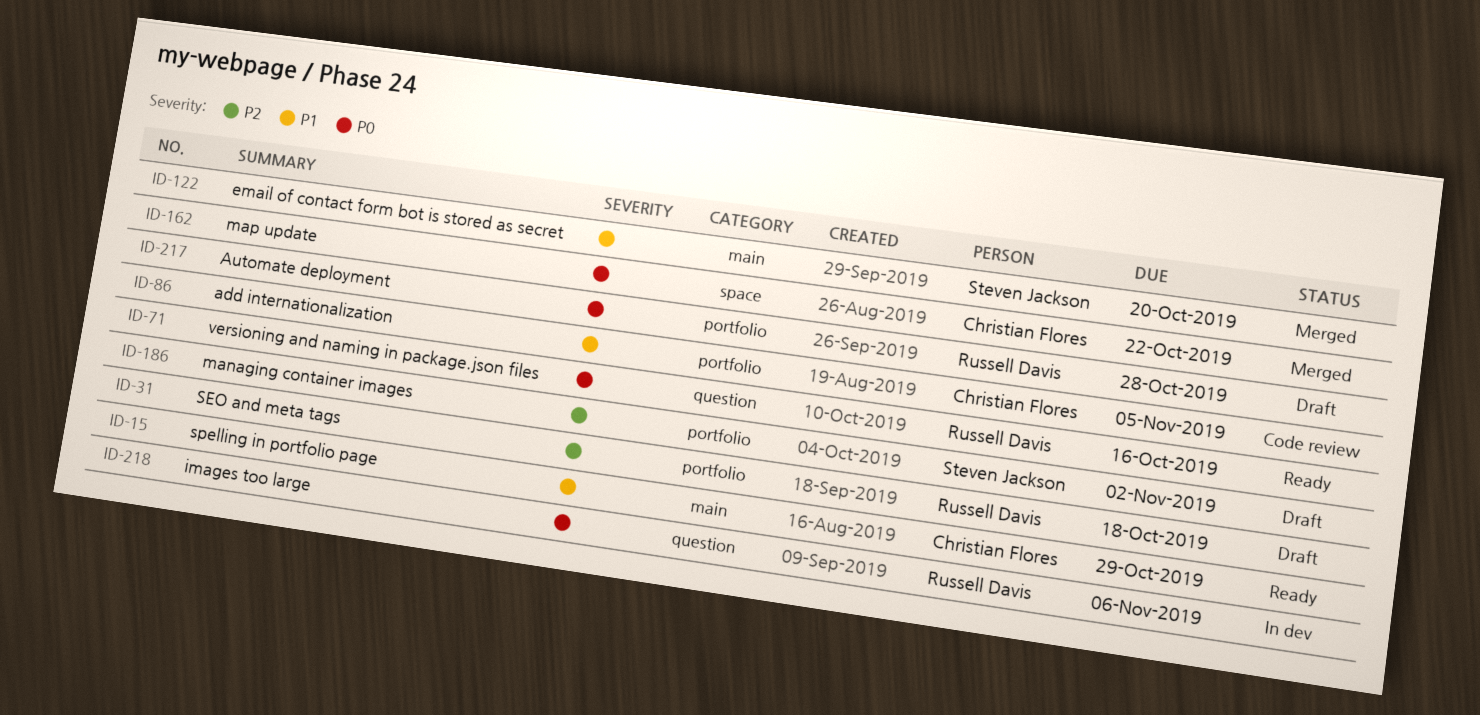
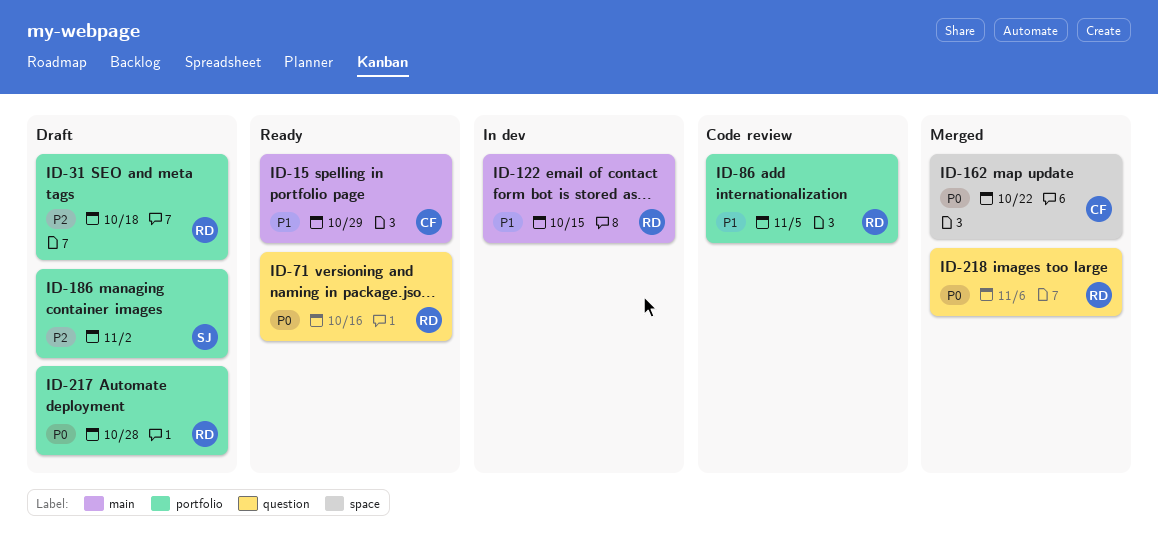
ID-86, owner: Christian Flores -> Russell Davis
ID-122, status: Merged -> In dev
ID-122, owner: Steven Jackson -> Russell Davis
ID-122, due: Oct 20 -> Oct 15
ID-218, status: In dev -> Merged

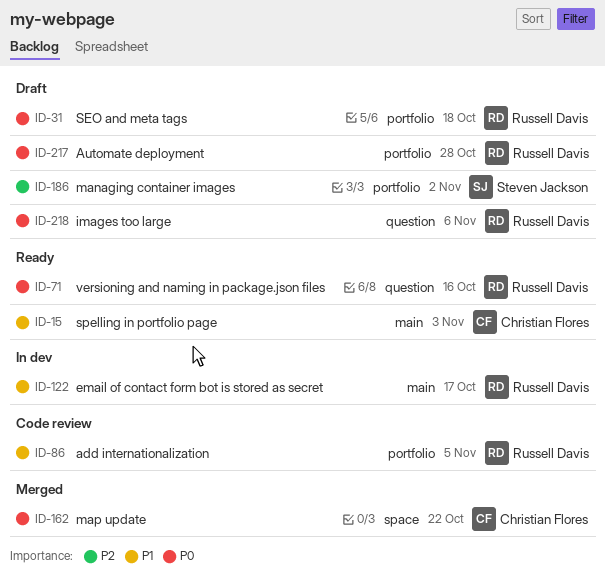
ID-15, due: Oct 29 -> Nov 3
ID-31, priority: P2 -> P0
ID-122, due: Oct 15 -> Oct 17
ID-218, status: Merged -> Draft

